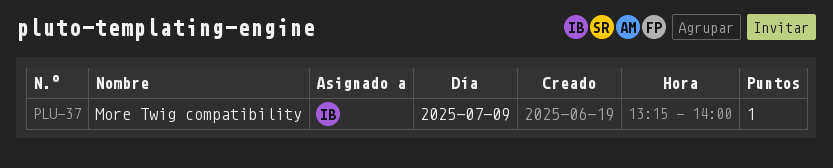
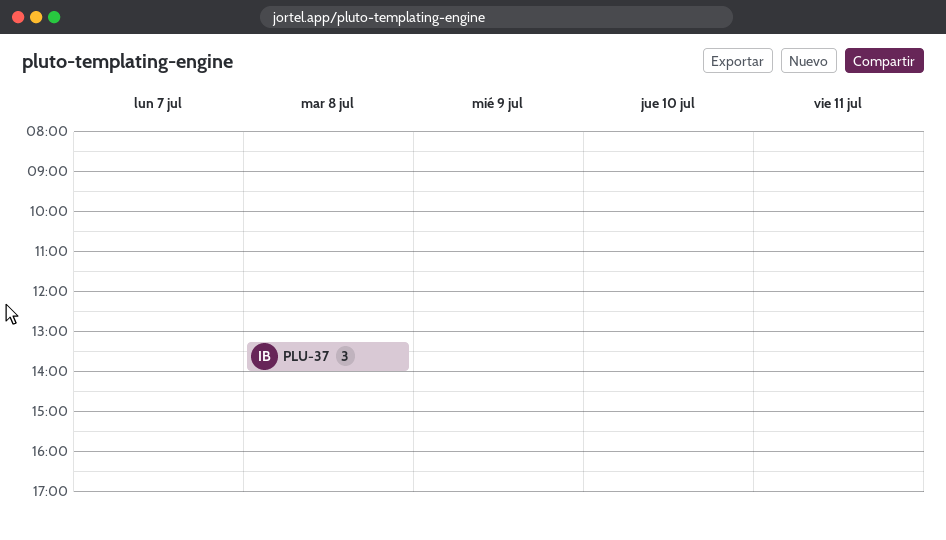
PLU-37, estimate: 1 -> 3
PLU-37, day: Jul 9 -> Jul 8

